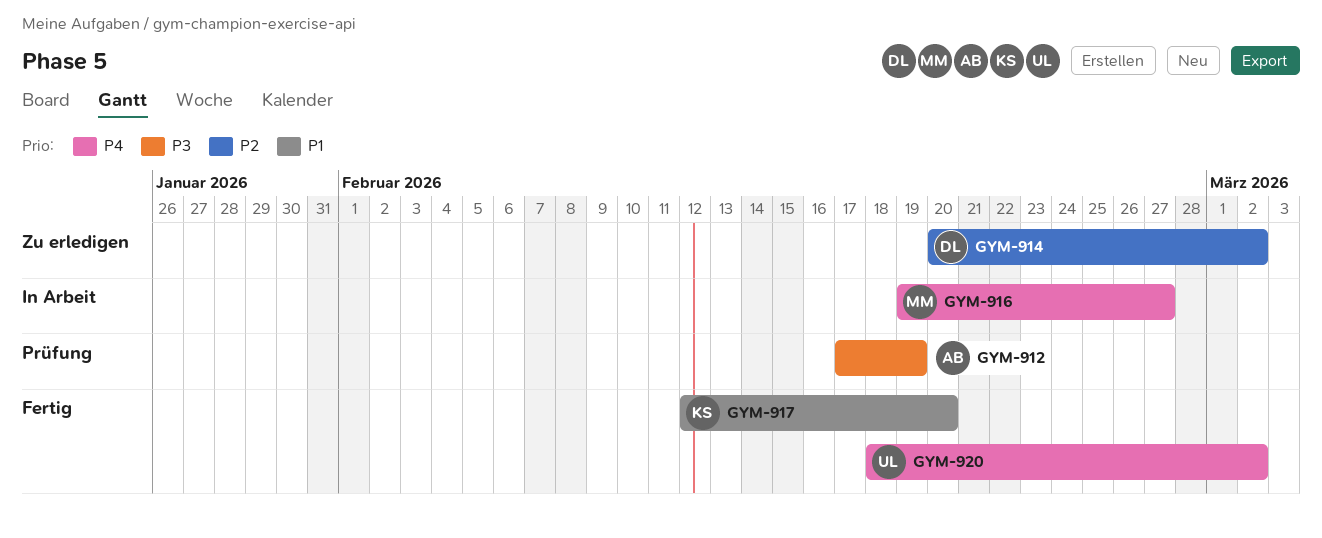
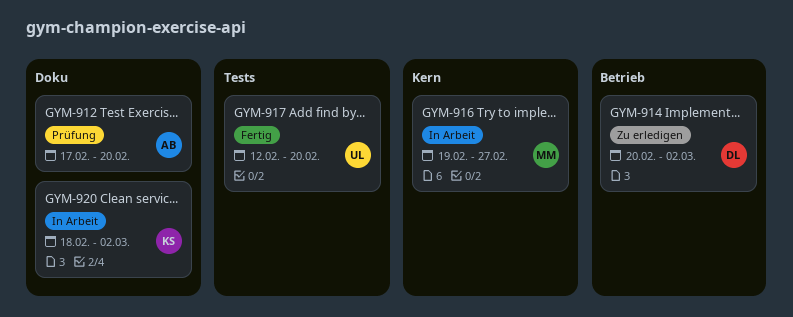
GYM-912, due: Feb 19 -> Feb 20
GYM-917, owner: KS -> UL
GYM-920, status: Fertig -> In Arbeit
GYM-920, owner: UL -> KS

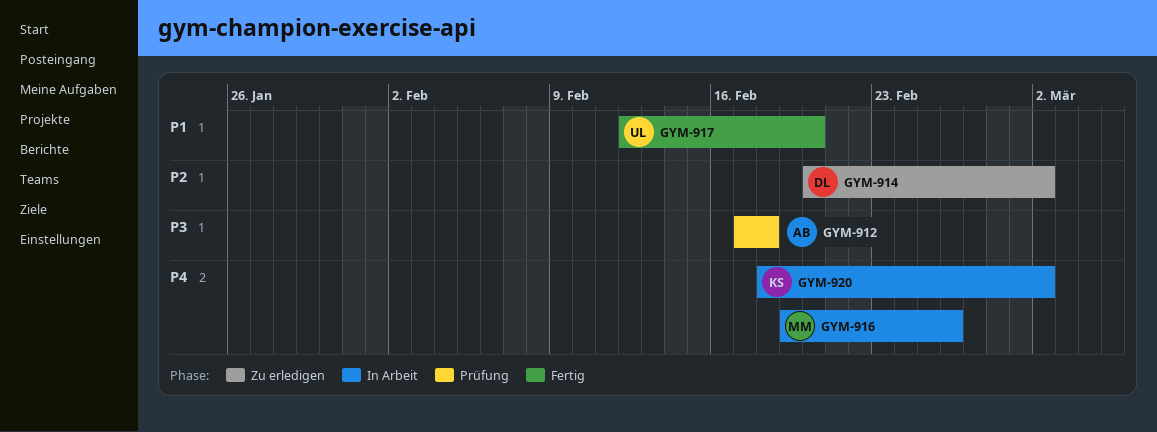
GYM-912, due: Feb 20 -> Feb 18
GYM-916, due: Feb 27 -> Feb 26

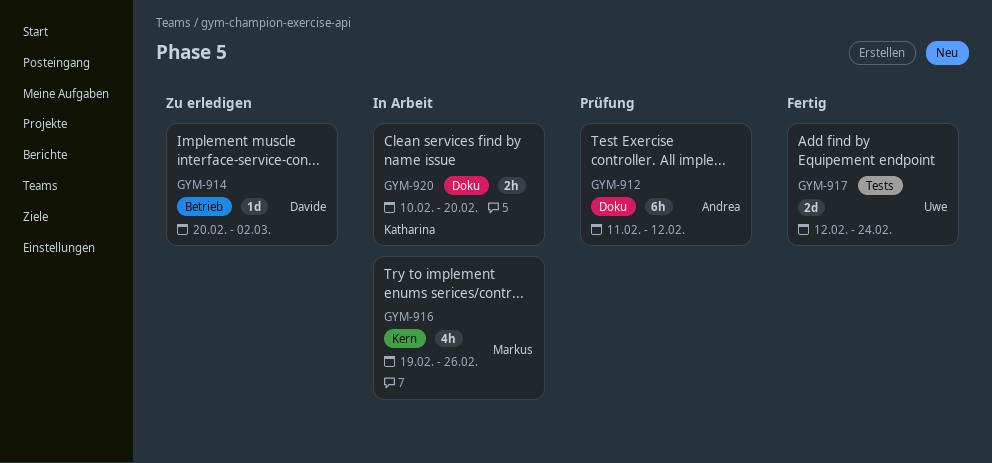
GYM-912, start: Feb 17 -> Feb 11
GYM-912, due: Feb 18 -> Feb 12
GYM-917, due: Feb 20 -> Feb 24
GYM-920, start: Feb 18 -> Feb 10
GYM-920, due: Mar 2 -> Feb 20

